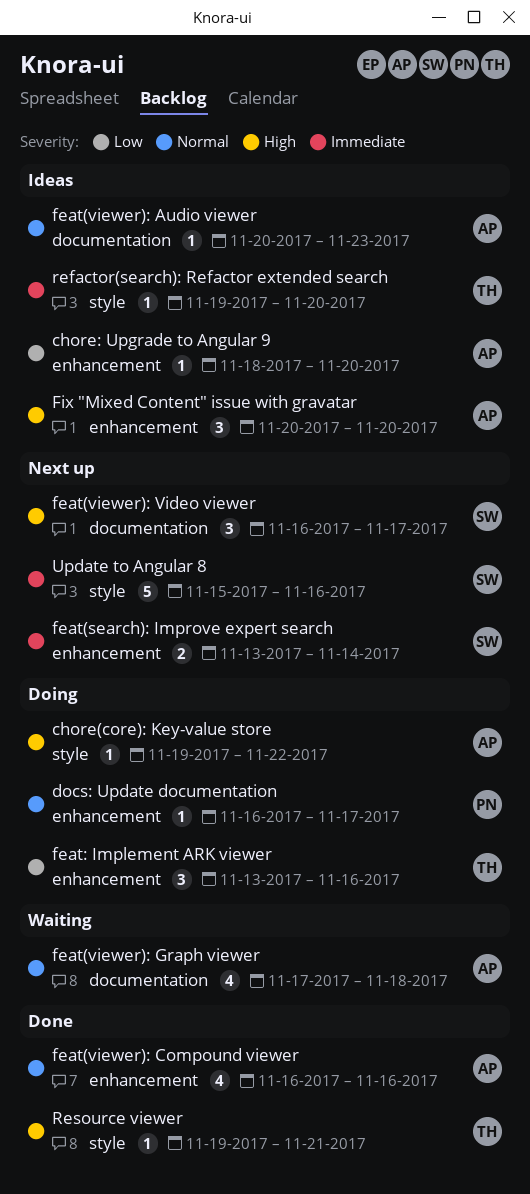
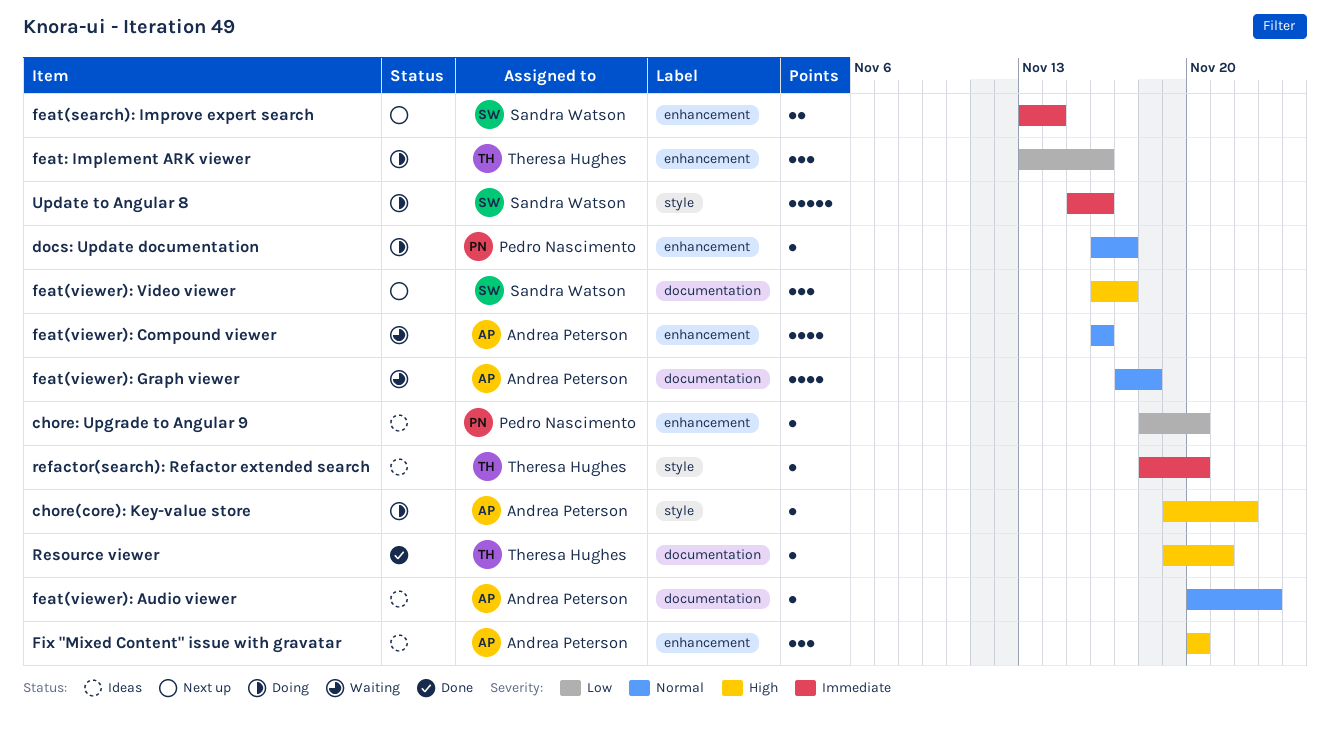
chore: Upgrade to Angular 9, owner: Andrea Peterson -> Pedro Nascimento
feat(viewer): Compound viewer, status: Done -> Waiting
refactor(search): Refactor extended search, start: Nov 19 -> Nov 18
Resource viewer, label: style -> documentation
Update to Angular 8, status: Next up -> Doing

